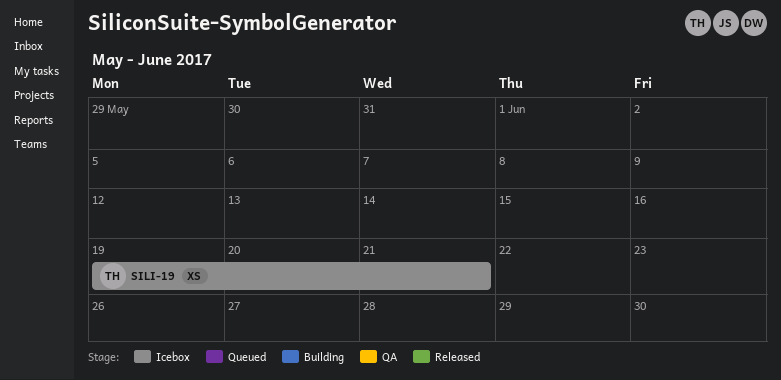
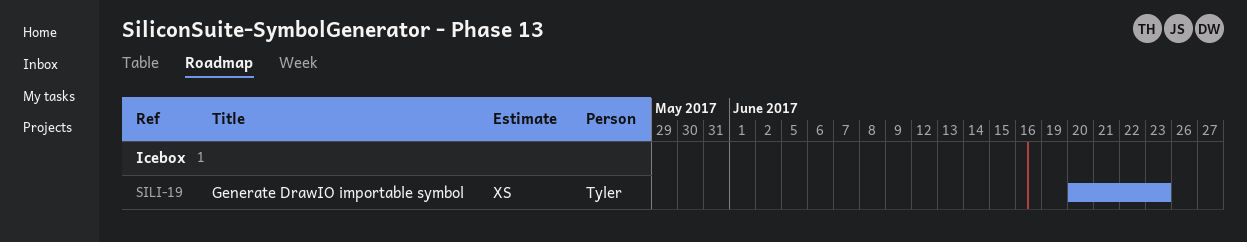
SILI-19, start: Jun 19 -> Jun 20
SILI-19, due: Jun 21 -> Jun 23

